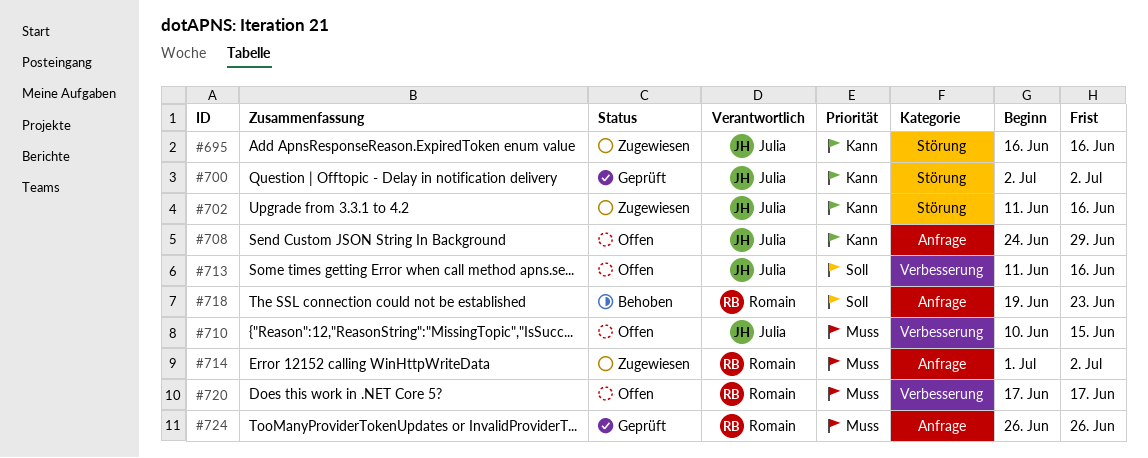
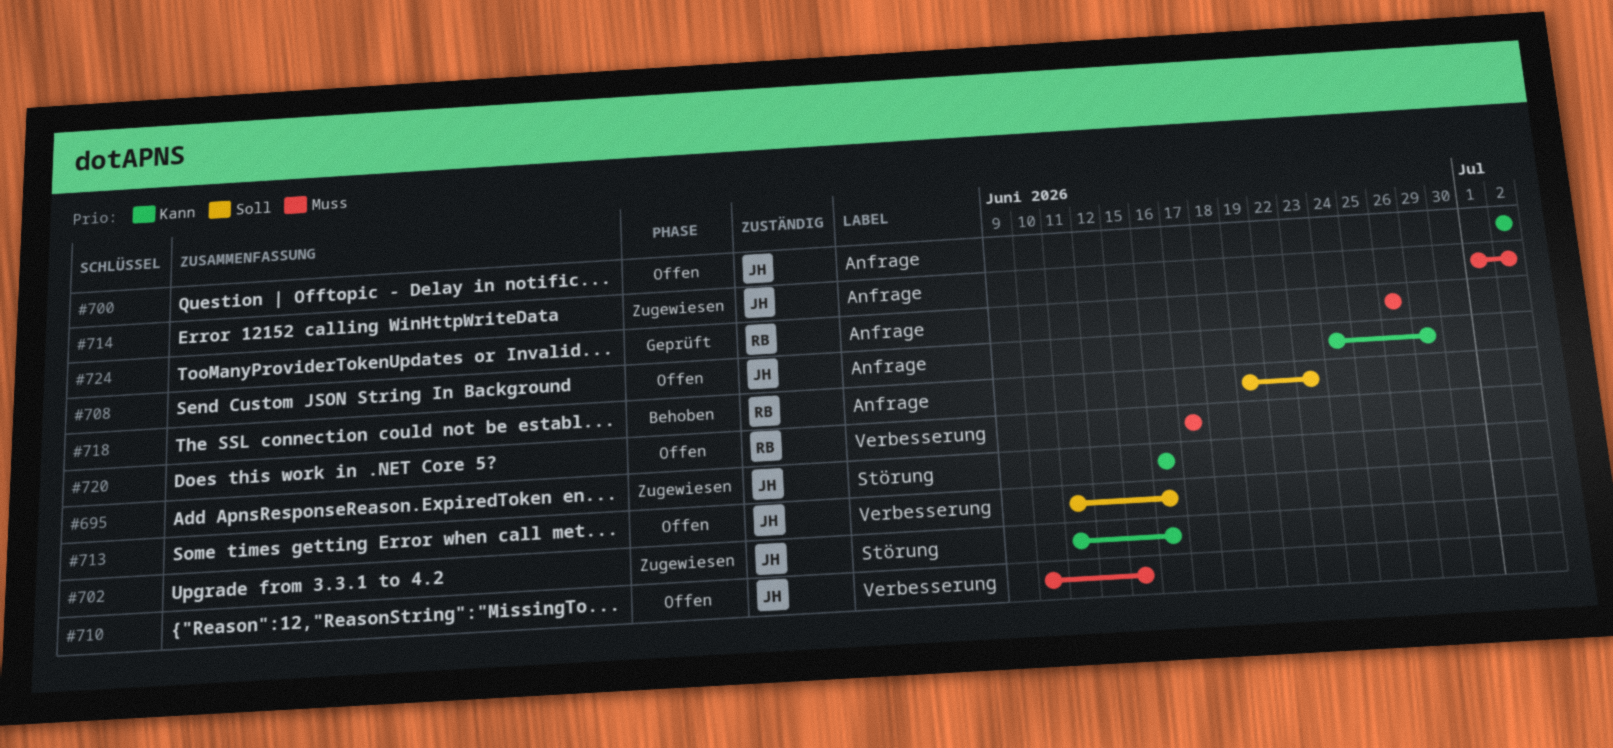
#700, status: Geprüft -> Offen
#700, label: Störung -> Anfrage
#714, owner: Romain -> Julia

